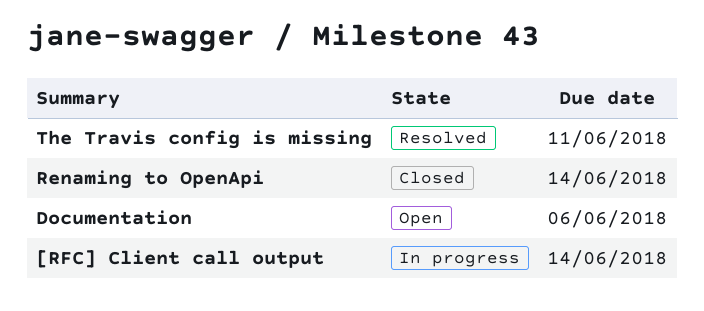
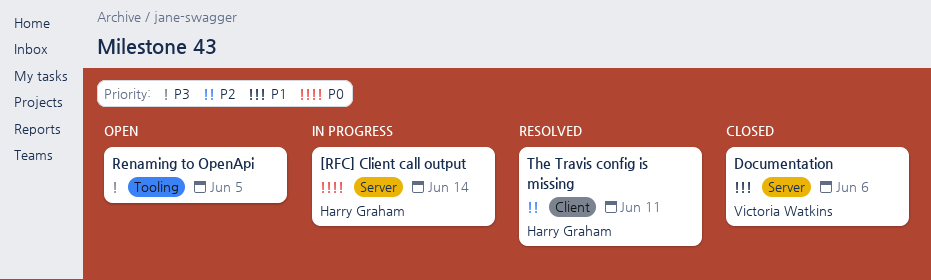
Documentation, status: Open -> Closed
Renaming to OpenApi, status: Closed -> Open
Renaming to OpenApi, due: Jun 14 -> Jun 5

